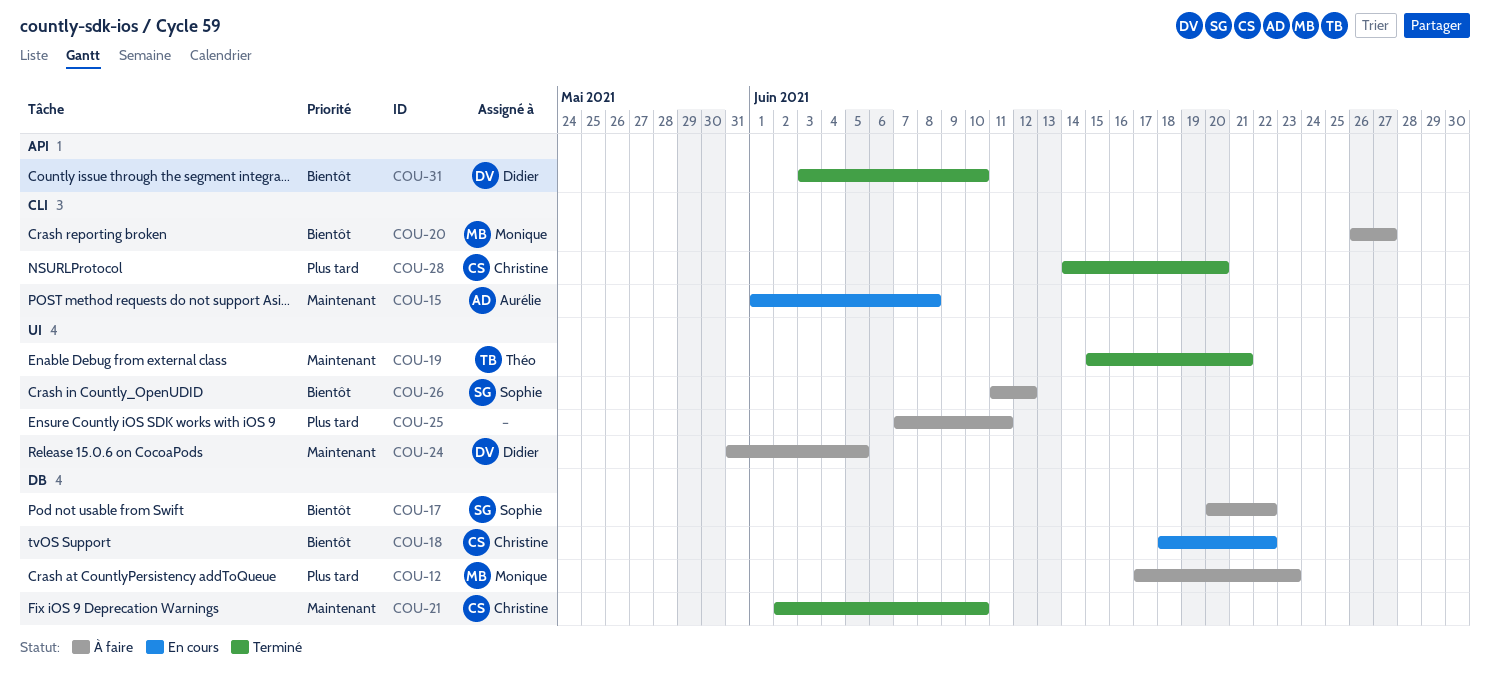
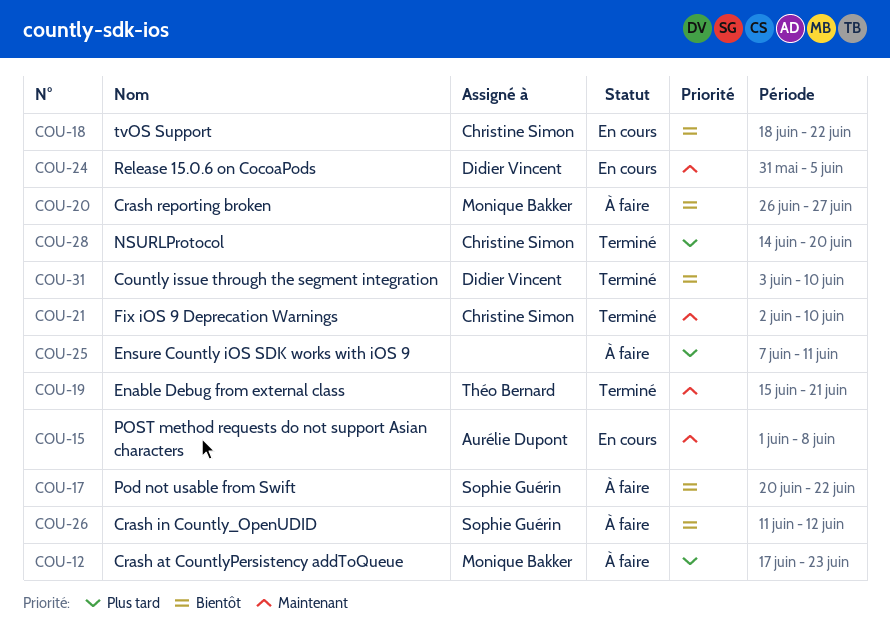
COU-24, status: À faire -> En cours

